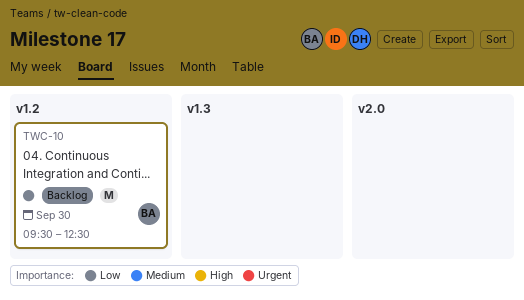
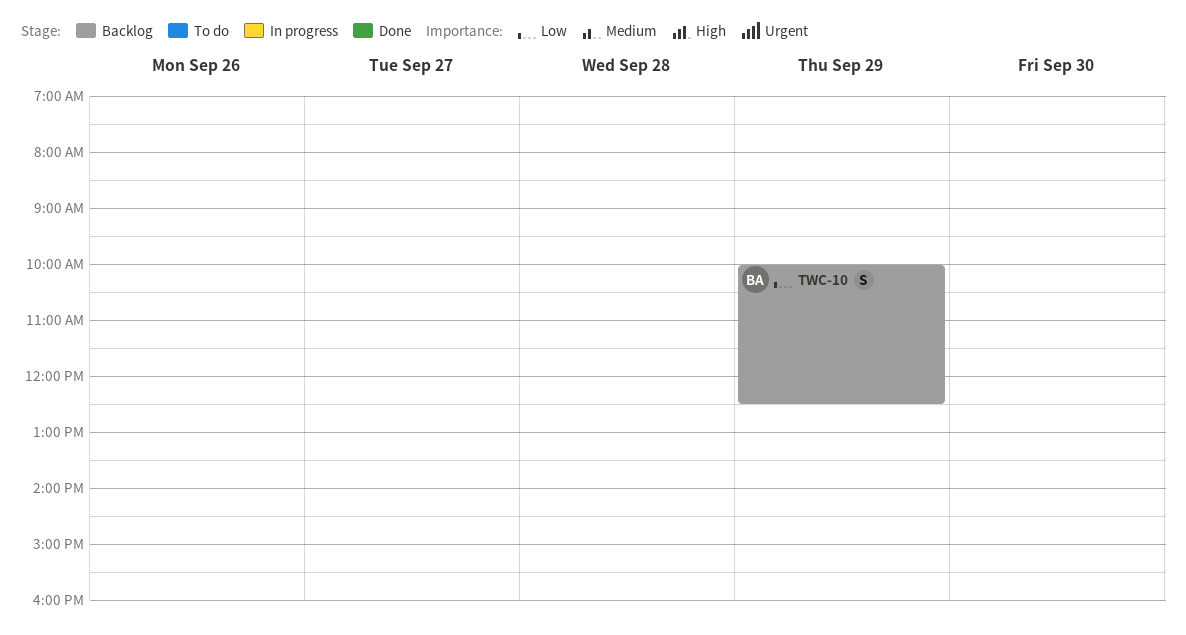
TWC-10, estimate: M -> S
TWC-10, day: Sep 30 -> Sep 29
TWC-10, begins: 09:30 -> 10:00

